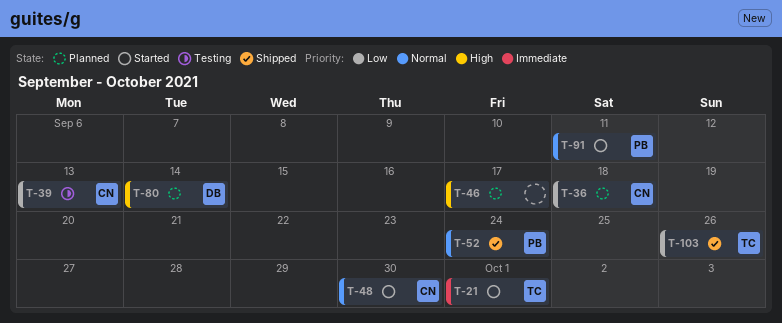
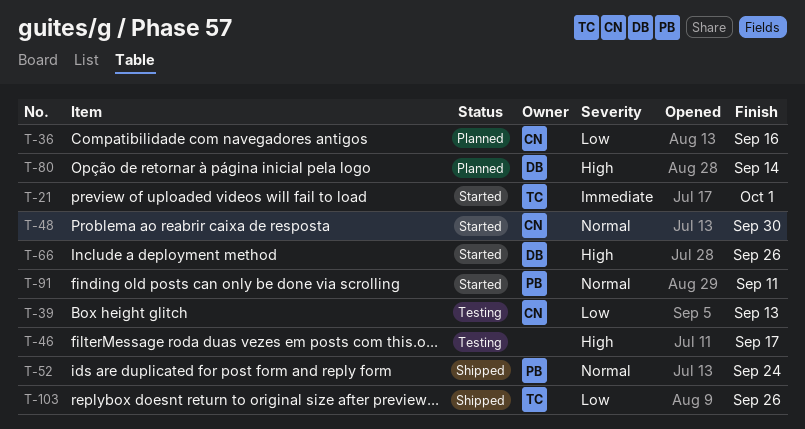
T-36, due: Sep 18 -> Sep 16
T-46, status: Planned -> Testing
T-66: none -> present

